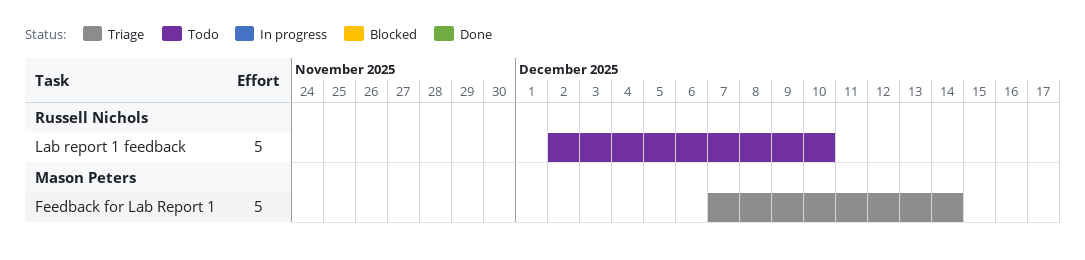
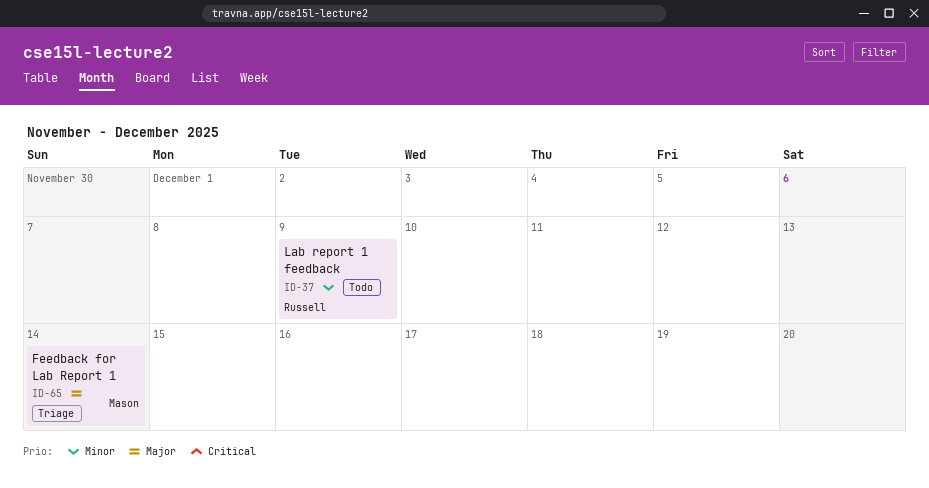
Lab report 1 feedback, due: Dec 10 -> Dec 9

